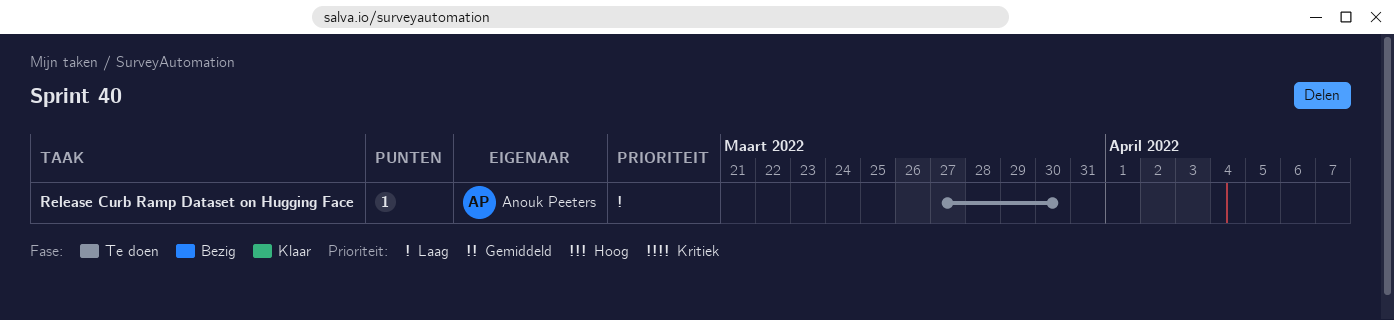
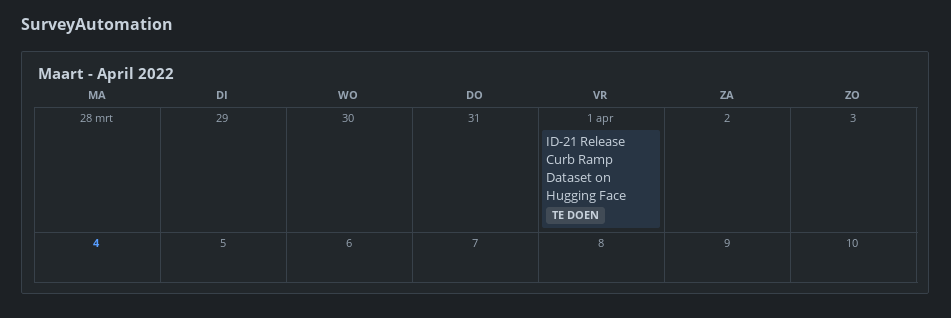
Release Curb Ramp Dataset on Hugging Face, due: Mar 30 -> Apr 1

